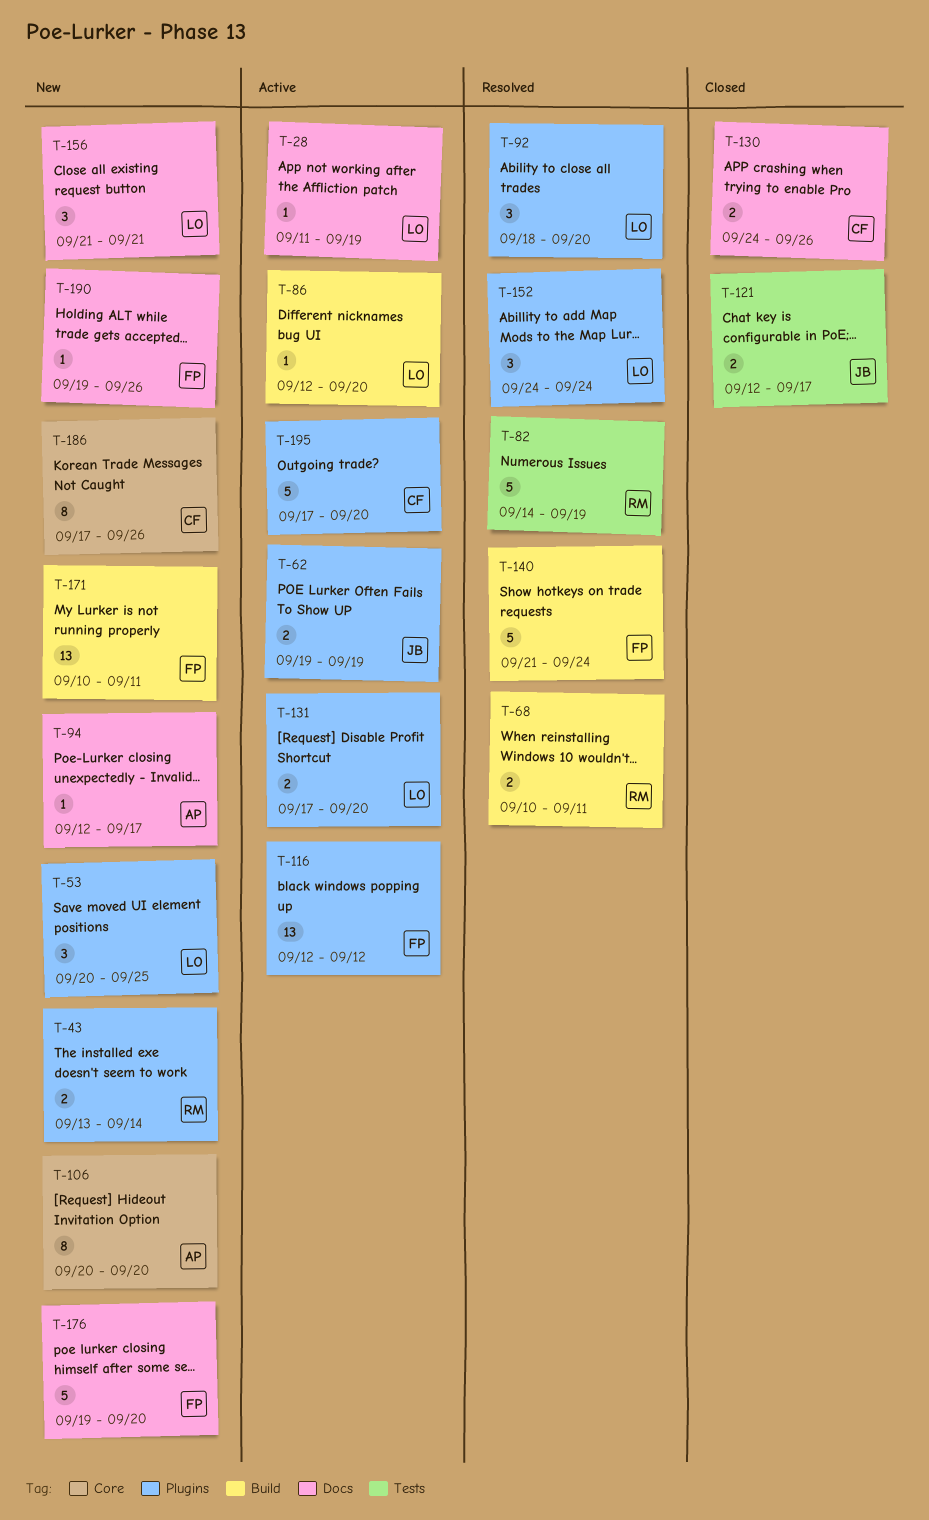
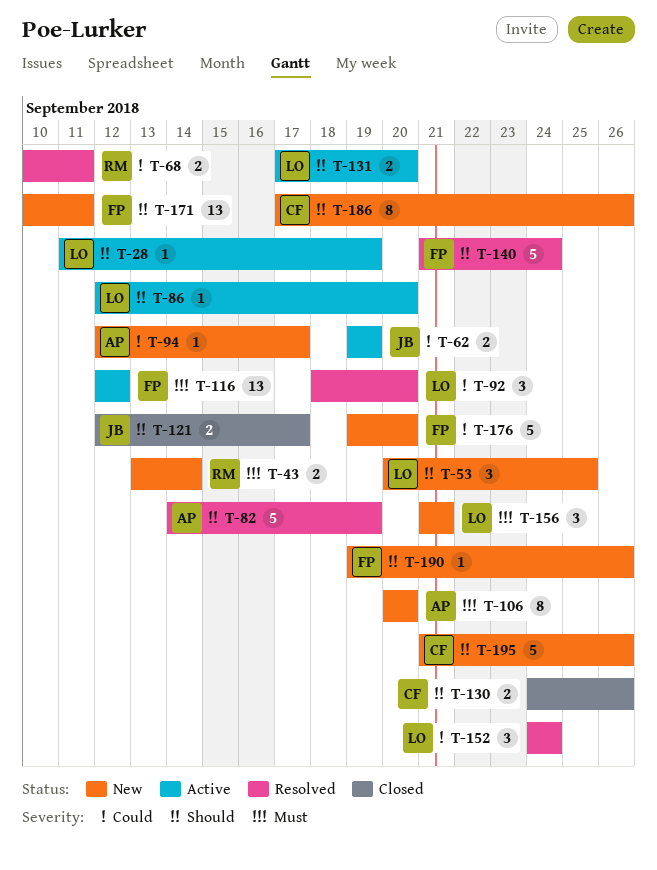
T-82, owner: RM -> AP
T-195, status: Active -> New
T-195, start: Sep 17 -> Sep 21
T-195, due: Sep 20 -> Sep 26

